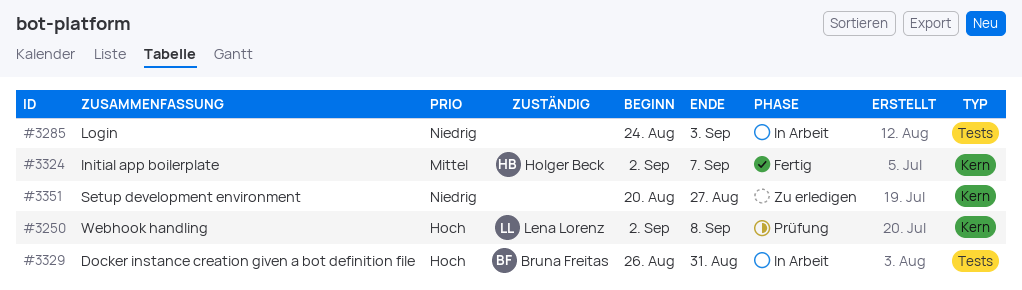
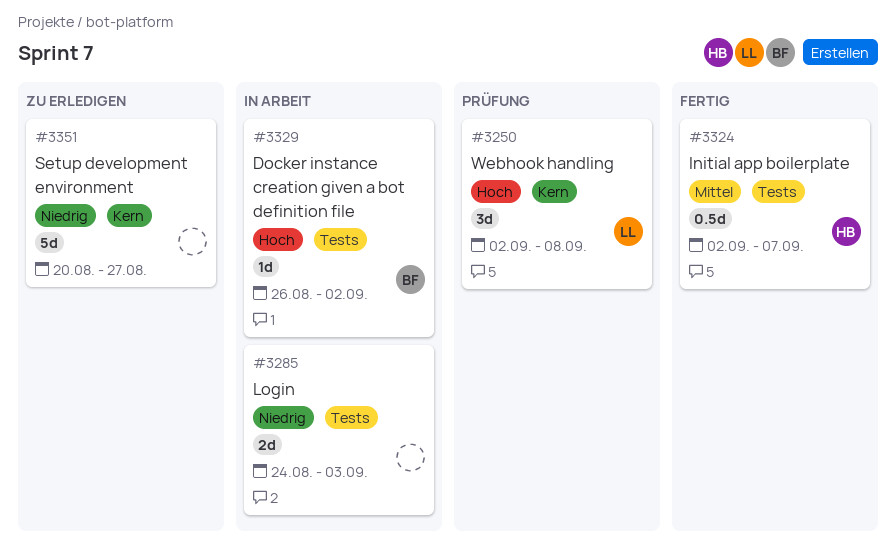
#3324, label: Kern -> Tests
#3329, due: Aug 31 -> Sep 2

